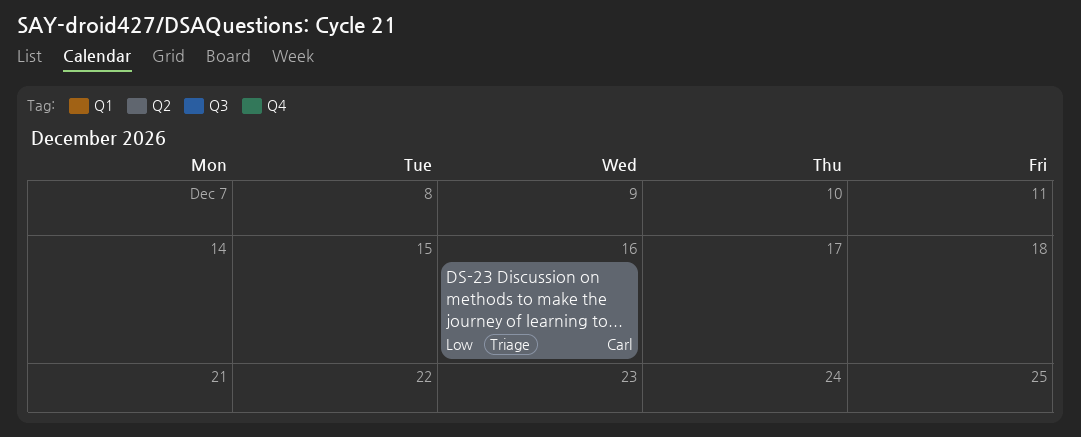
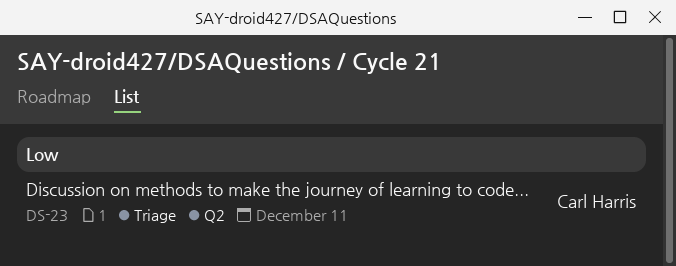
DS-23, due: Dec 16 -> Dec 11

